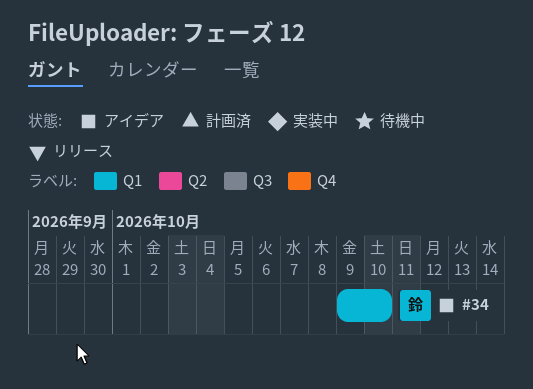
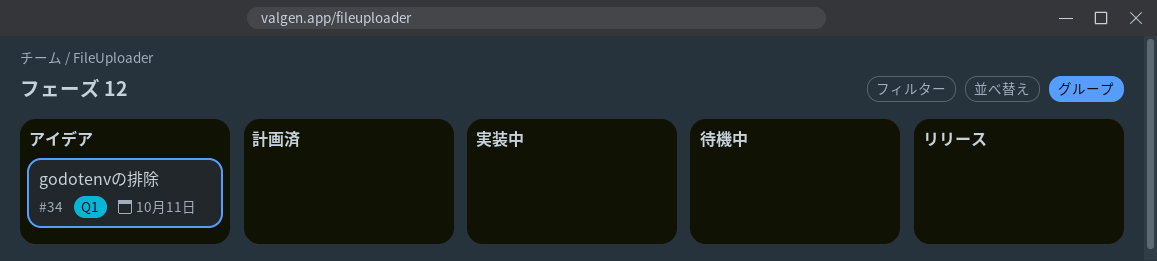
#34, due: Oct 10 -> Oct 11

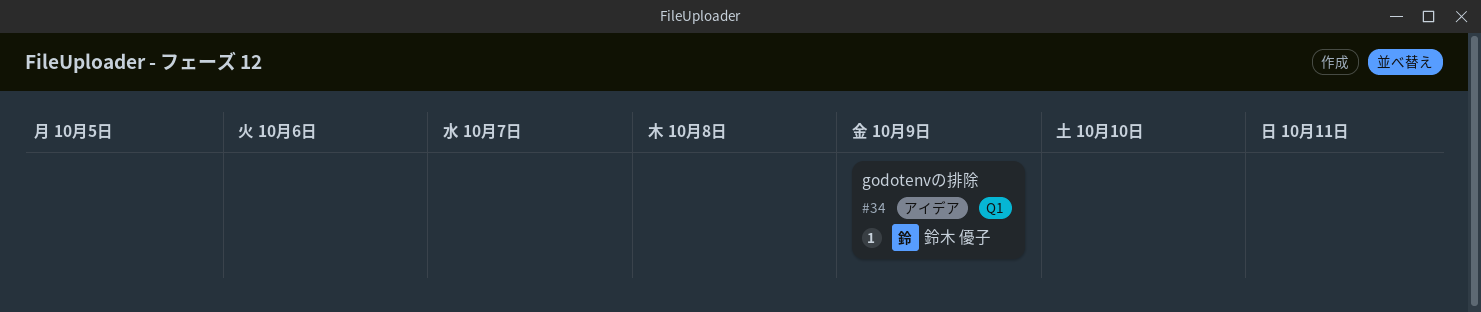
#34, due: Oct 11 -> Oct 9

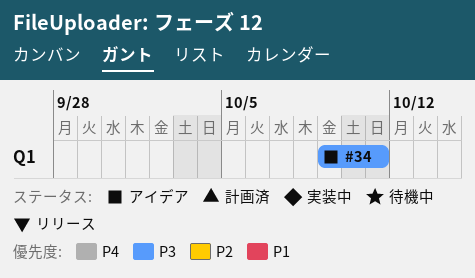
#34, due: Oct 9 -> Oct 11

